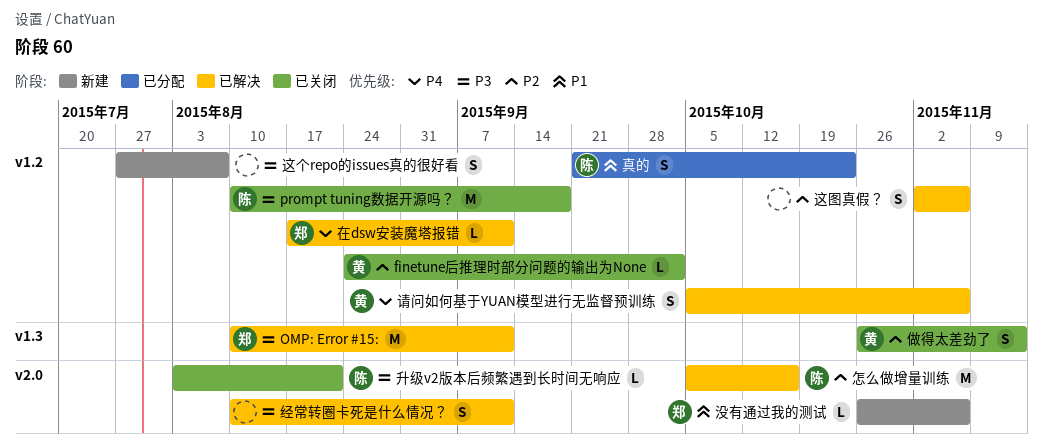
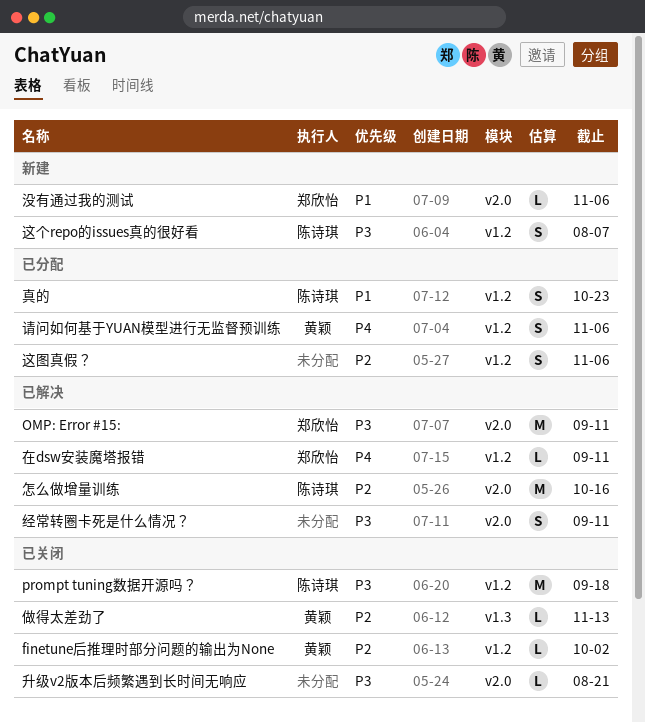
OMP: Error #15:, label: v1.3 -> v2.0
做得太差劲了, estimate: S -> L
升级v2版本后频繁遇到长时间无响应, owner: 陈诗琪 -> none
请问如何基于YUAN模型进行无监督预训练, status: 已解决 -> 已分配
这个repo的issues真的很好看, owner: none -> 陈诗琪
这图真假？, status: 已解决 -> 已分配

